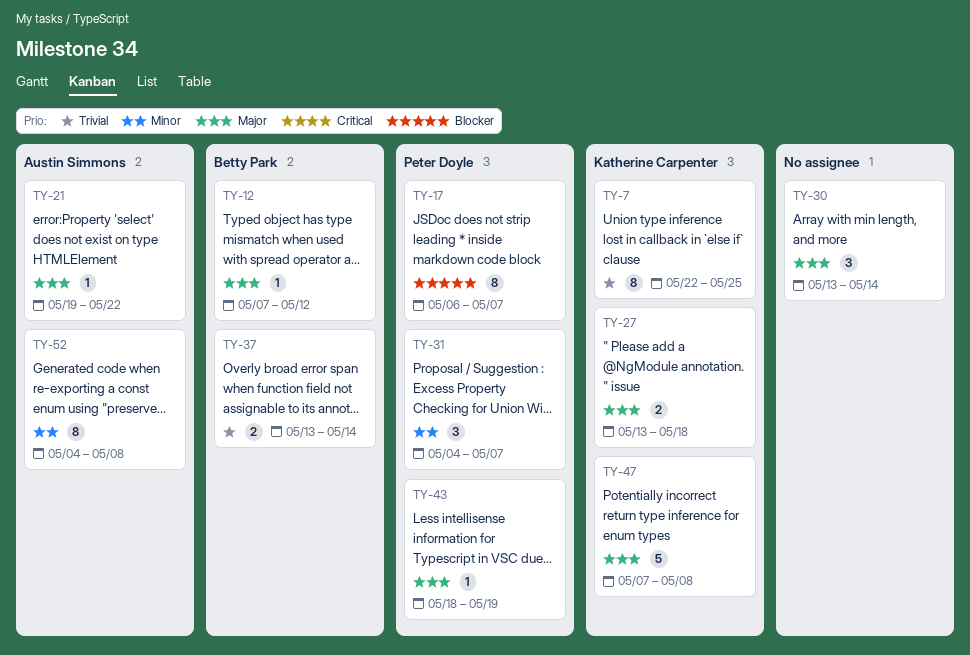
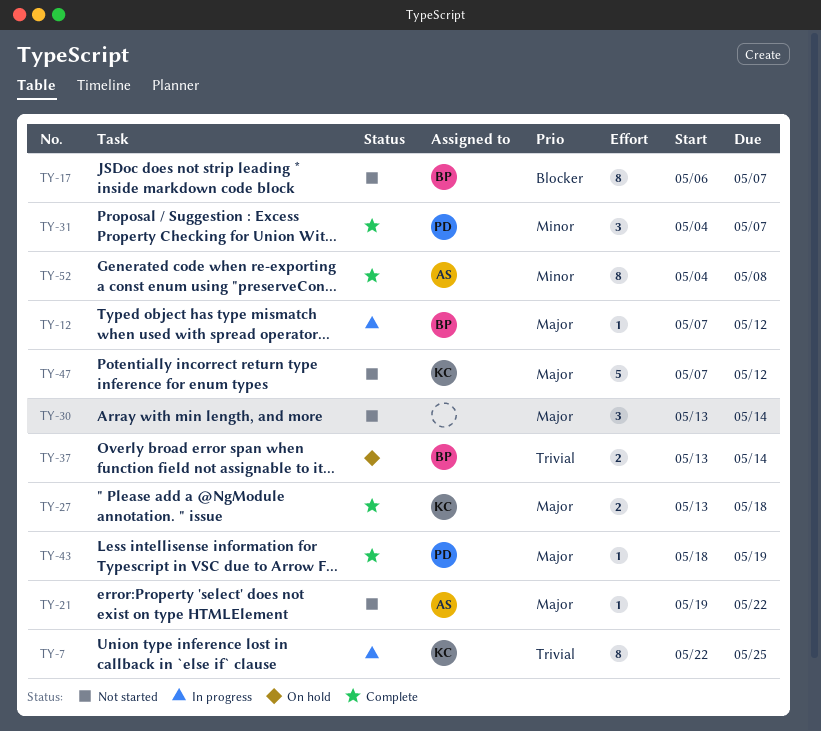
TY-17, owner: Peter Doyle -> Betty Park
TY-47, due: May 8 -> May 12

